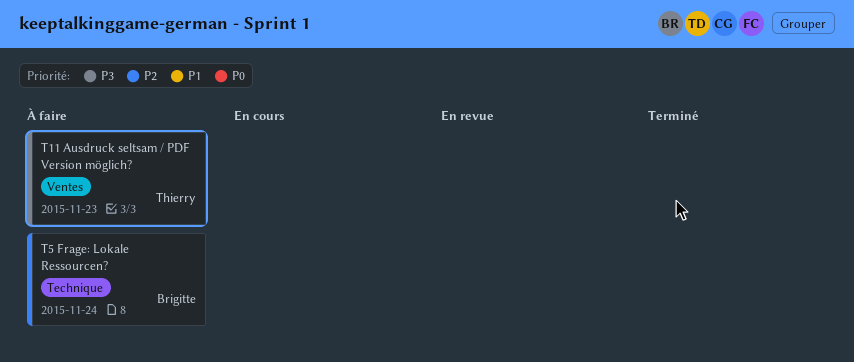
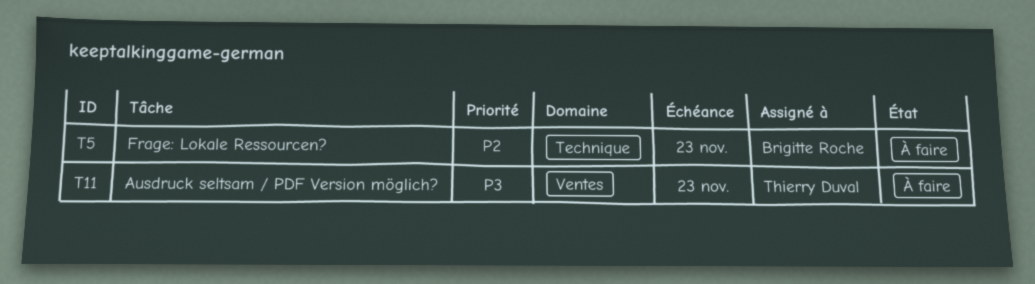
T5, due: Nov 24 -> Nov 23

